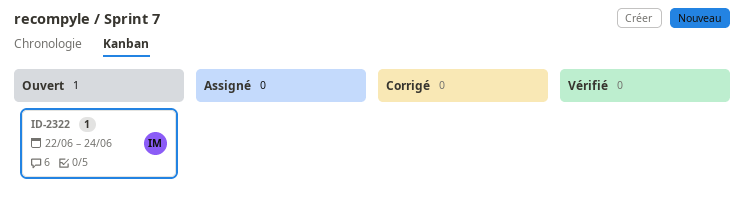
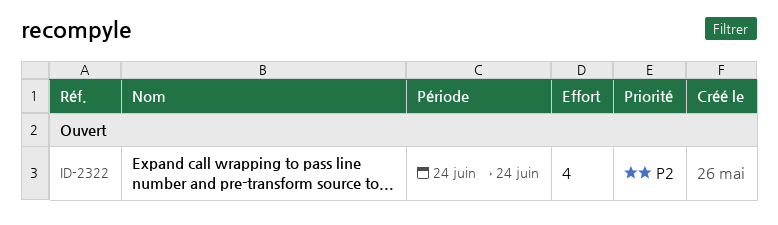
ID-2322, estimate: 1 -> 4
ID-2322, start: Jun 22 -> Jun 24

